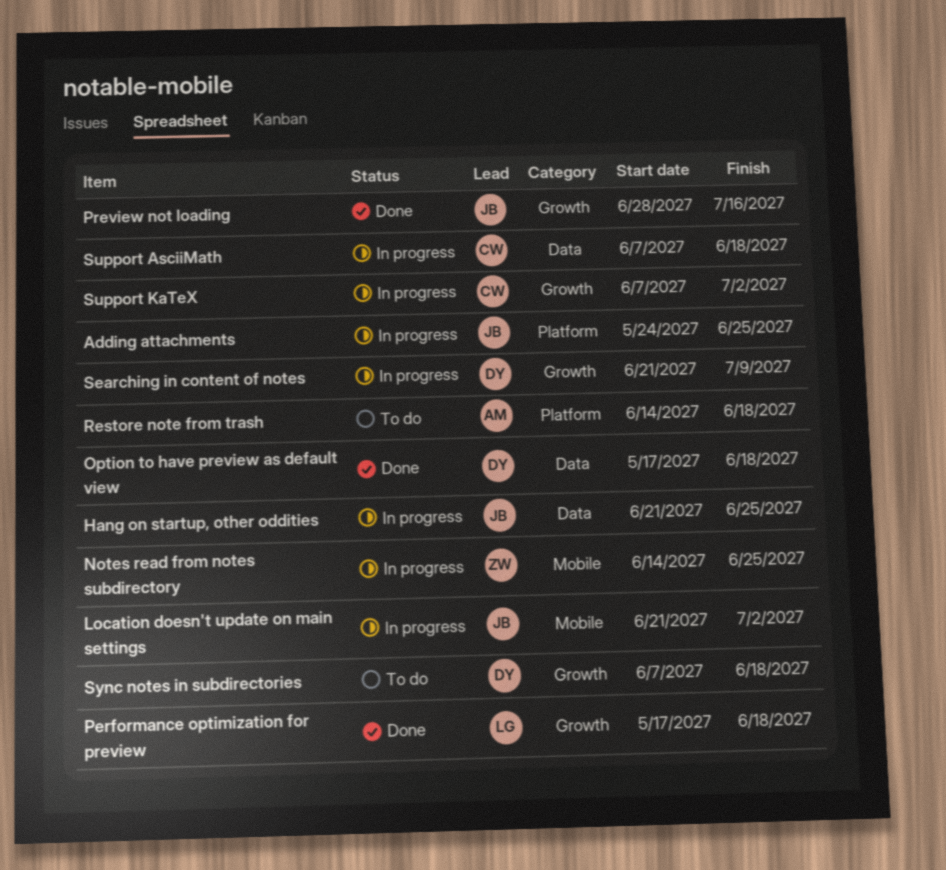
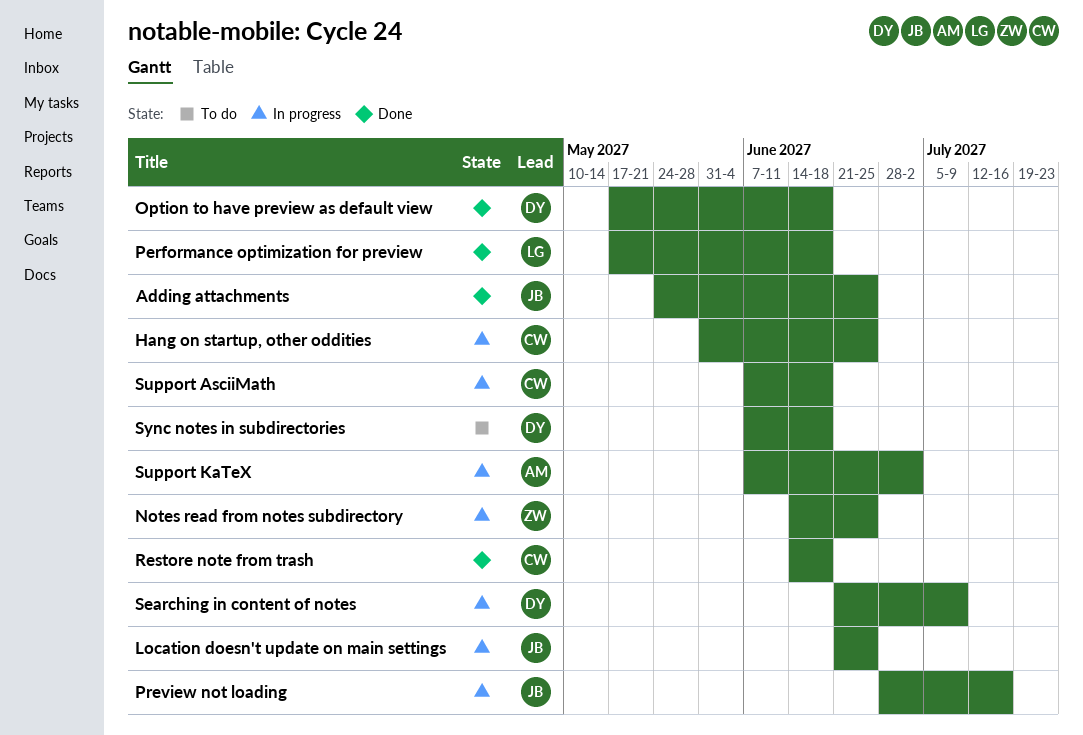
Adding attachments, status: In progress -> Done
Hang on startup, other oddities, owner: JB -> CW
Hang on startup, other oddities, start: Jun 21 -> May 31
Location doesn't update on main settings, due: Jul 2 -> Jun 25
Preview not loading, status: Done -> In progress
Restore note from trash, status: To do -> Done
Restore note from trash, owner: AM -> CW
Support KaTeX, owner: CW -> AM

